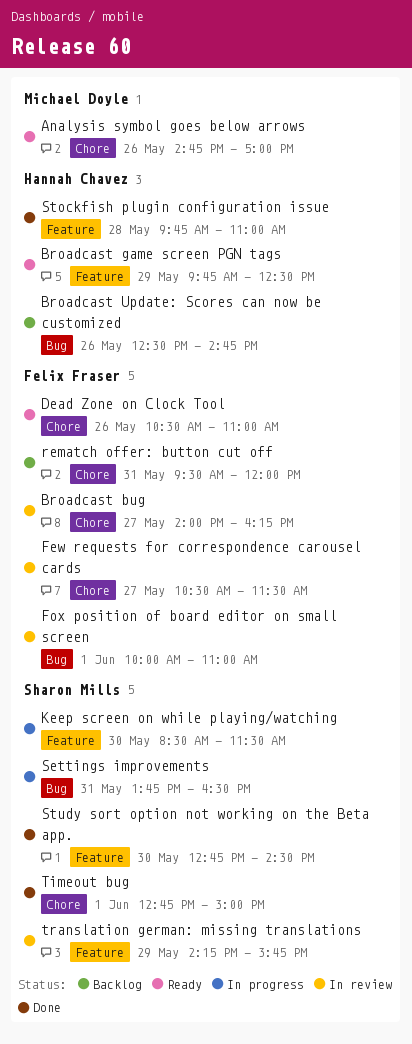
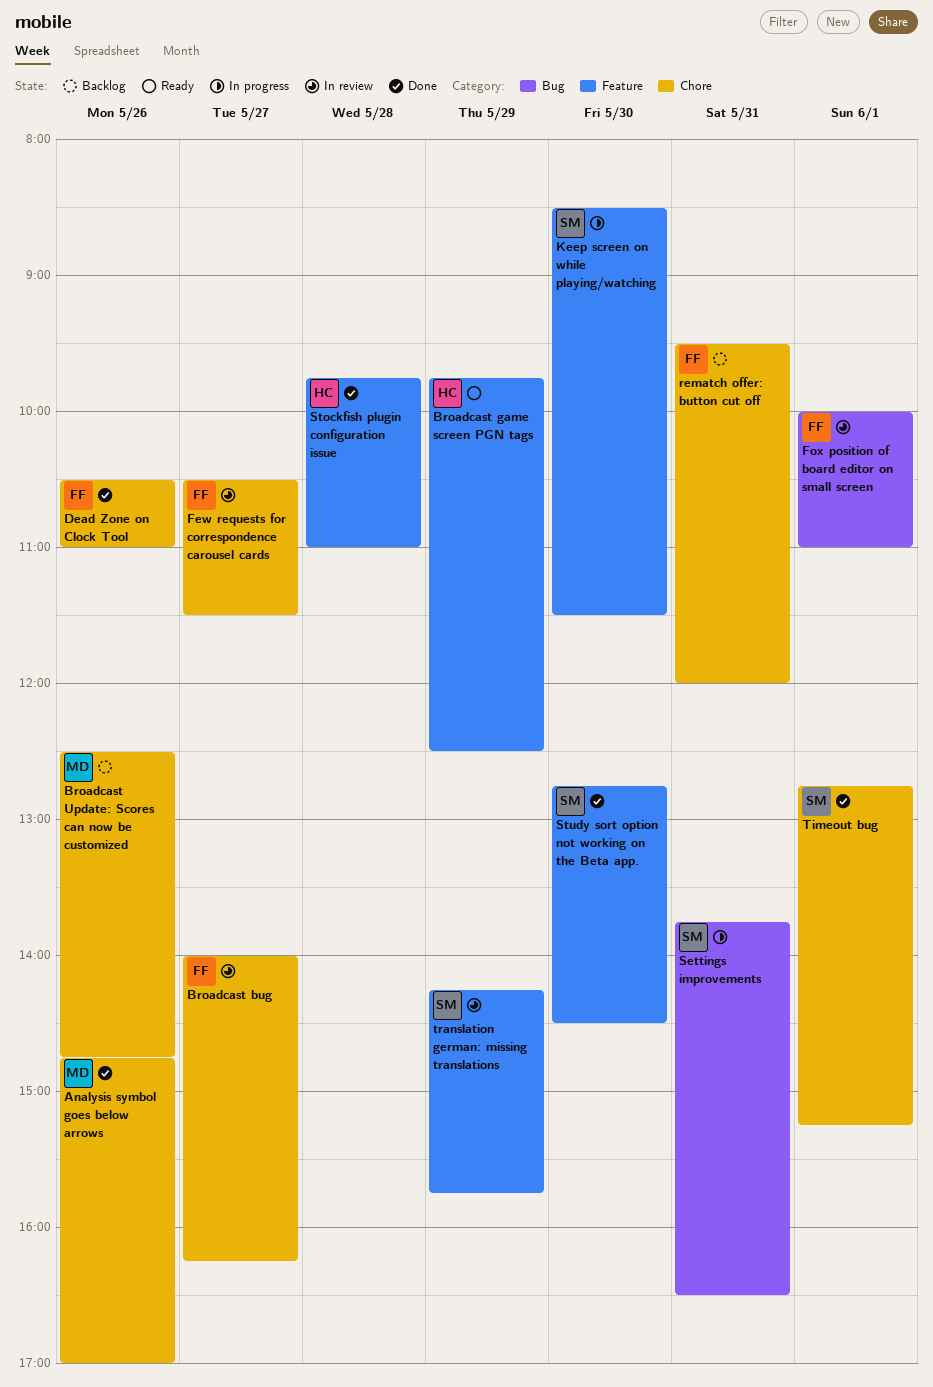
Analysis symbol goes below arrows, status: Ready -> Done
Broadcast Update: Scores can now be customized, owner: Hannah Chavez -> Michael Doyle
Broadcast Update: Scores can now be customized, label: Bug -> Chore
Dead Zone on Clock Tool, status: Ready -> Done
Timeout bug, ends: 15:00 -> 15:15

